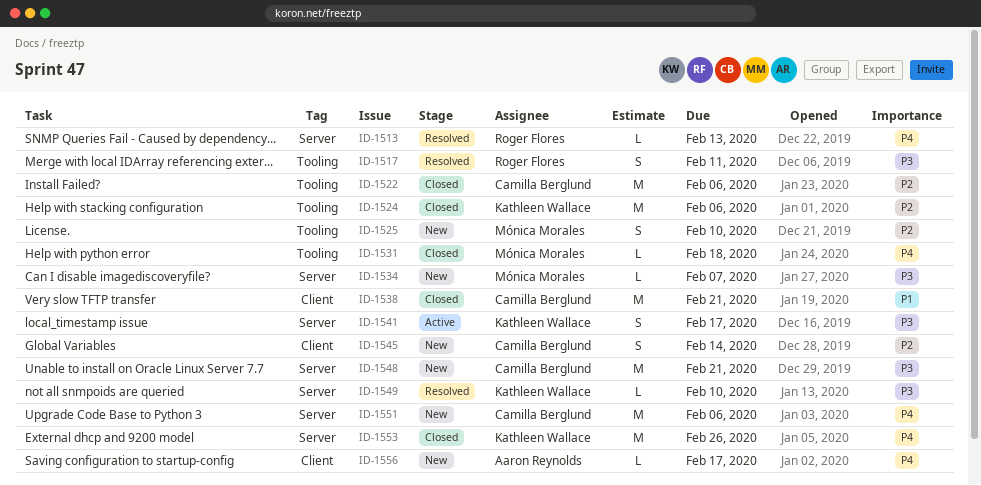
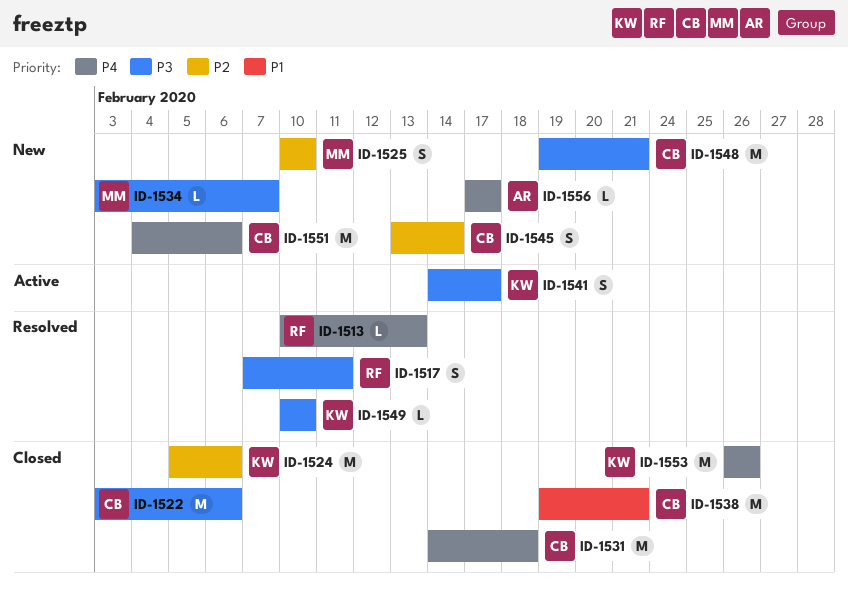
ID-1522, priority: P2 -> P3
ID-1531, owner: Mónica Morales -> Camilla Berglund
ID-1531, estimate: L -> M

